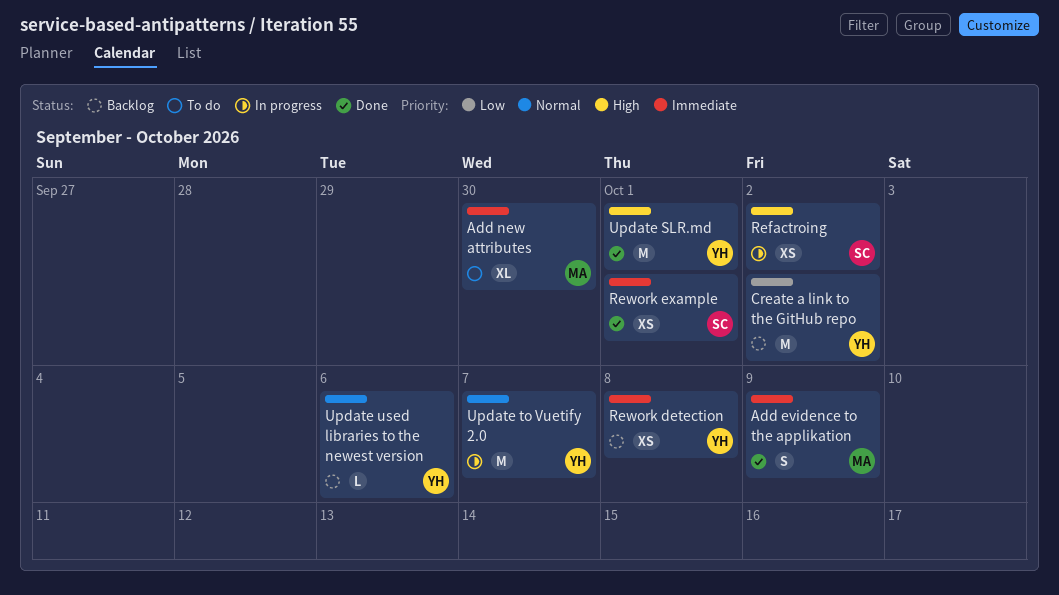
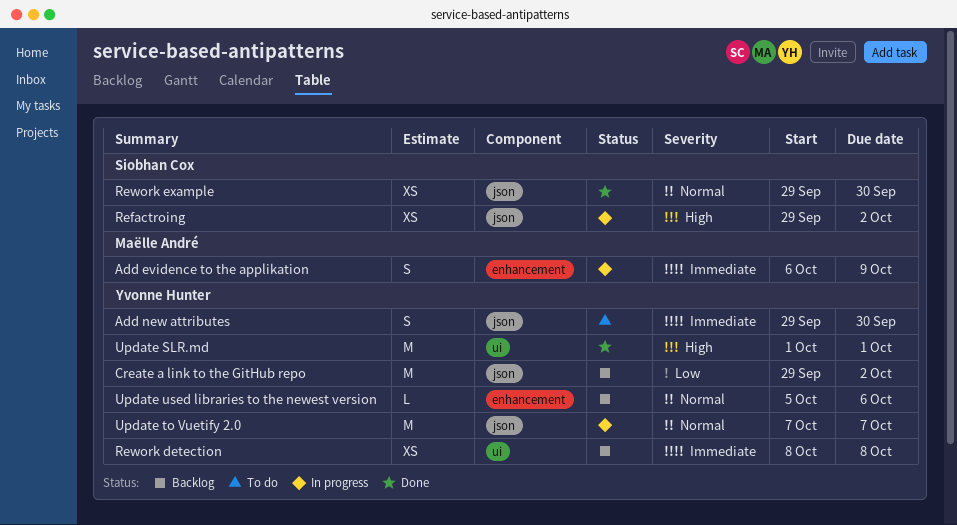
Add evidence to the applikation, status: Done -> In progress
Add new attributes, owner: Maëlle André -> Yvonne Hunter
Add new attributes, estimate: XL -> S
Rework example, priority: Immediate -> Normal
Rework example, due: Oct 1 -> Sep 30

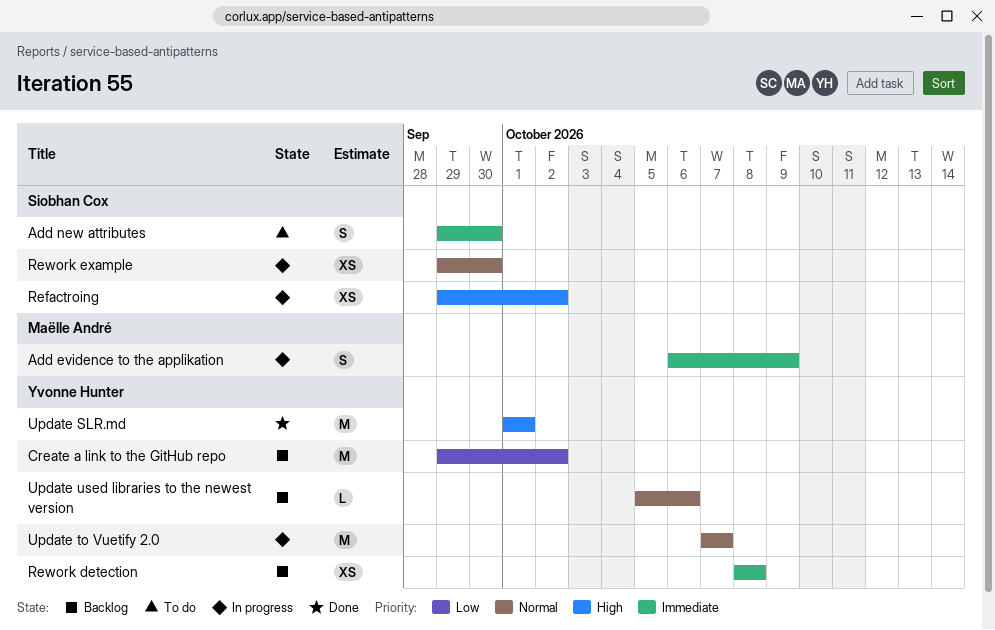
Add new attributes, owner: Yvonne Hunter -> Siobhan Cox
Rework example, status: Done -> In progress

